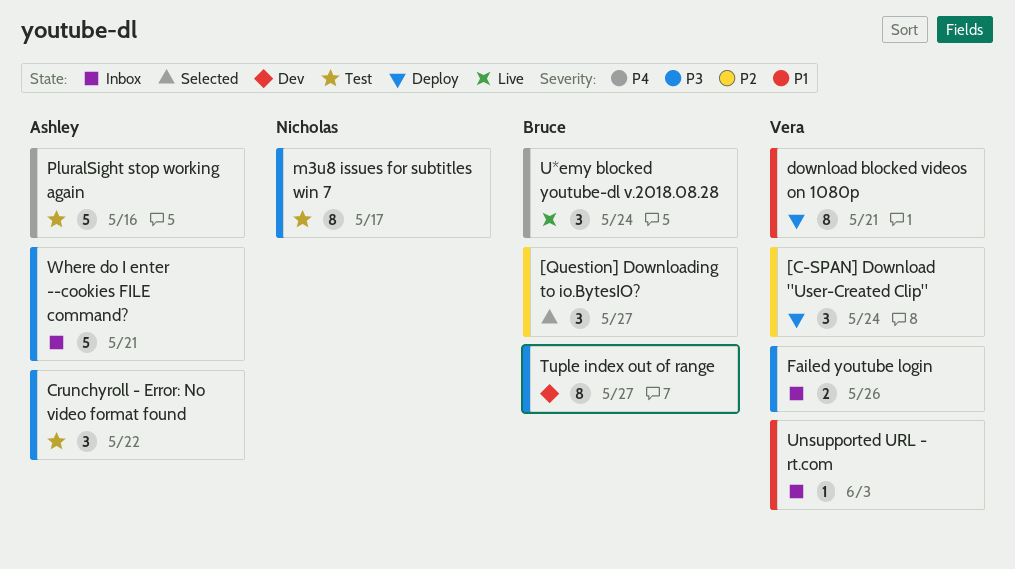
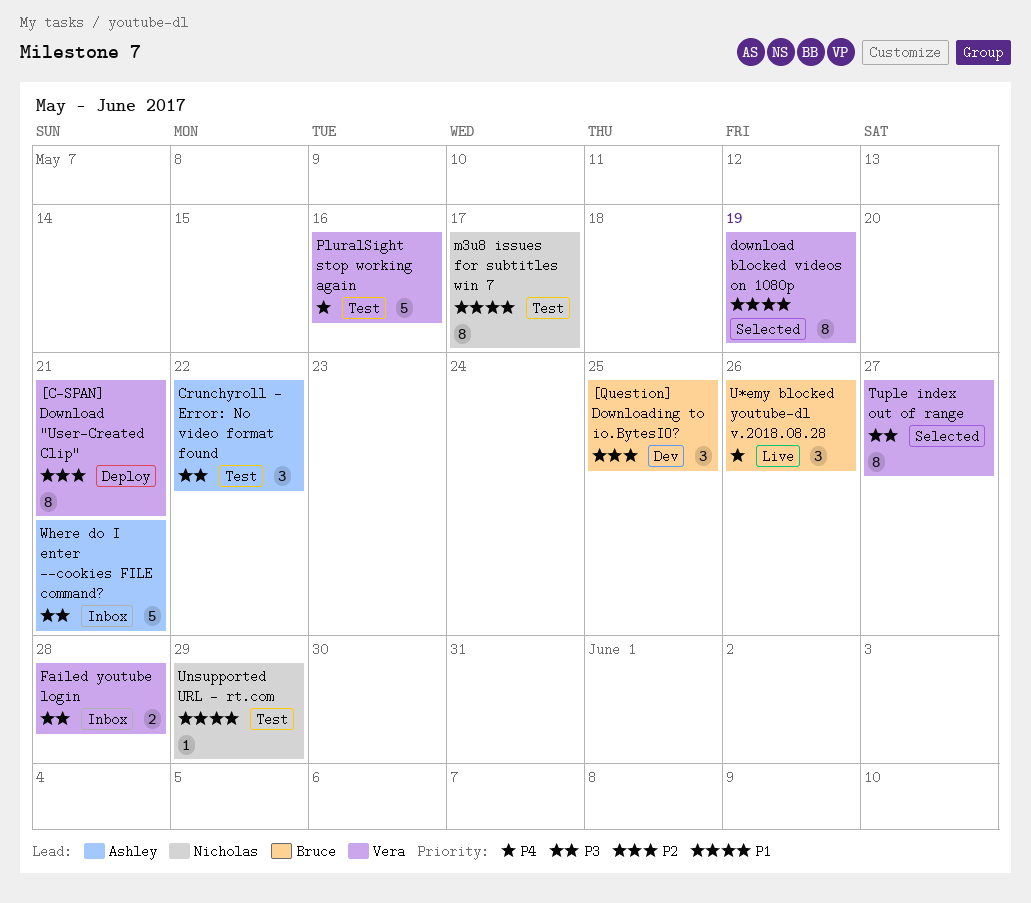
[C-SPAN] Download "User-Created Clip", estimate: 3 -> 8
[C-SPAN] Download "User-Created Clip", due: May 24 -> May 21
[Question] Downloading to io.BytesIO?, status: Selected -> Dev
[Question] Downloading to io.BytesIO?, due: May 27 -> May 25
download blocked videos on 1080p, status: Deploy -> Selected
download blocked videos on 1080p, due: May 21 -> May 19
Failed youtube login, due: May 26 -> May 28
m3u8 issues for subtitles win 7, priority: P3 -> P1
PluralSight stop working again, owner: Ashley -> Vera
Tuple index out of range, status: Dev -> Selected
Tuple index out of range, owner: Bruce -> Vera
U*emy blocked youtube-dl v.2018.08.28, due: May 24 -> May 26
Unsupported URL - rt.com, status: Inbox -> Test
Unsupported URL - rt.com, owner: Vera -> Nicholas
Unsupported URL - rt.com, due: Jun 3 -> May 29

